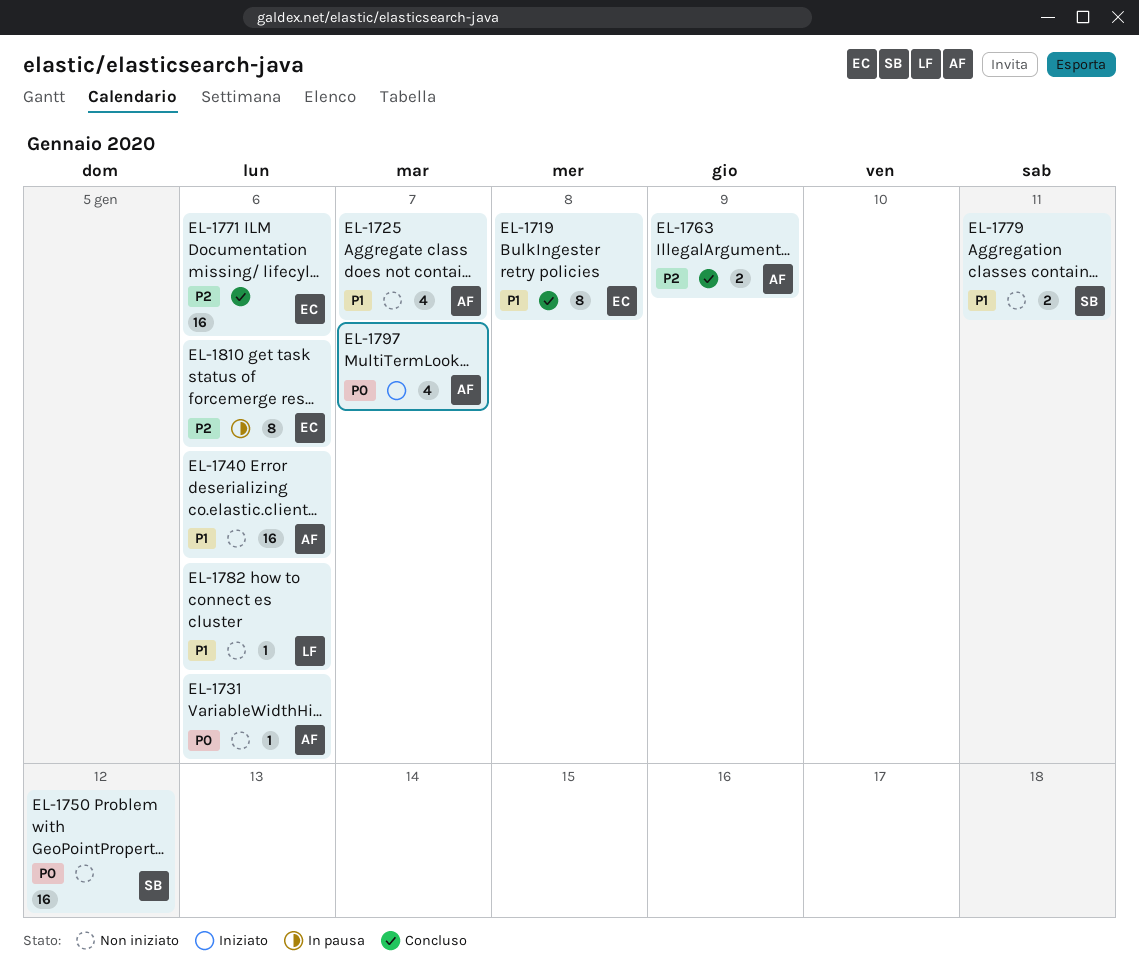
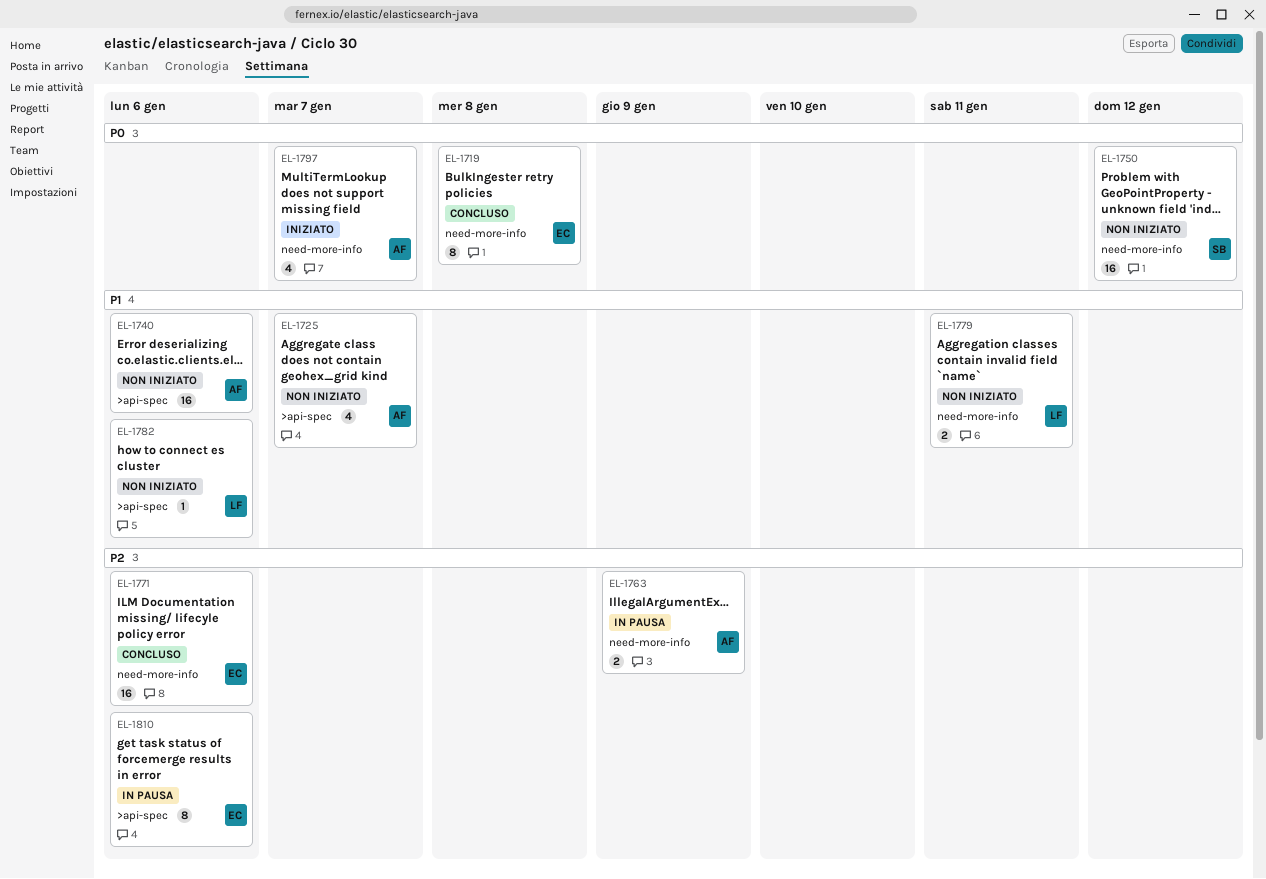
EL-1719, priority: P1 -> P0
EL-1731: present -> none
EL-1763, status: Concluso -> In pausa
EL-1779, owner: SB -> LF

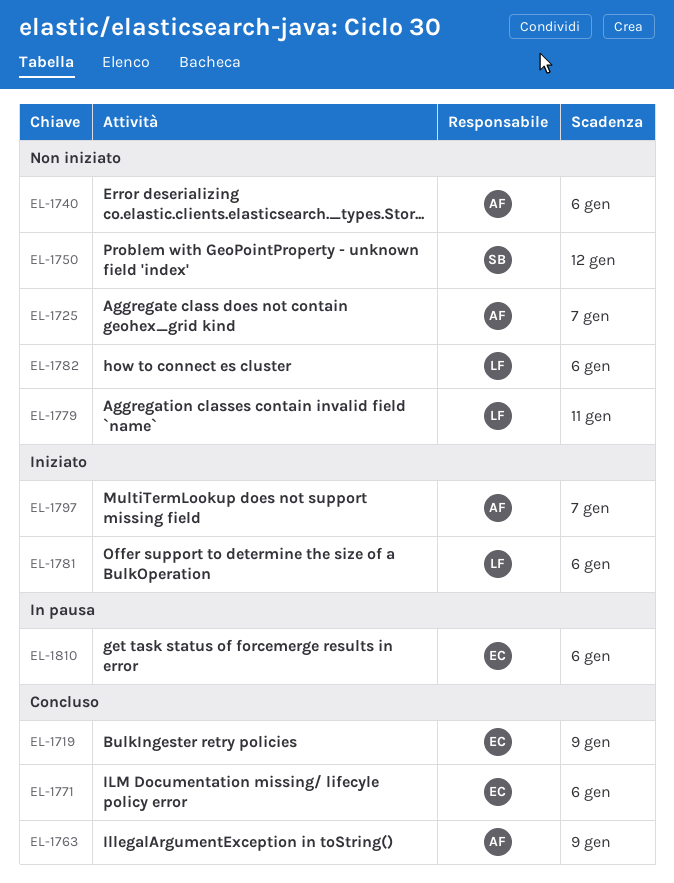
EL-1719, due: Jan 8 -> Jan 9
EL-1763, status: In pausa -> Concluso
EL-1781: none -> present

